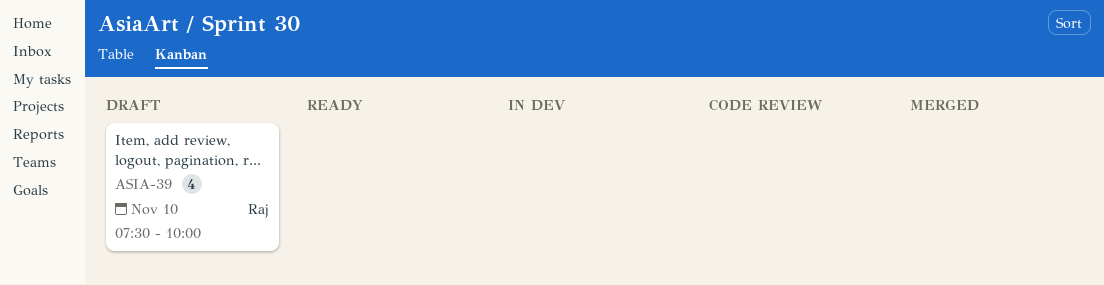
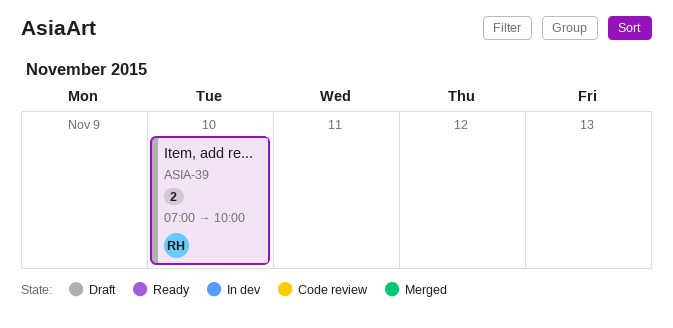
ASIA-39, estimate: 4 -> 2
ASIA-39, begins: 07:30 -> 07:00

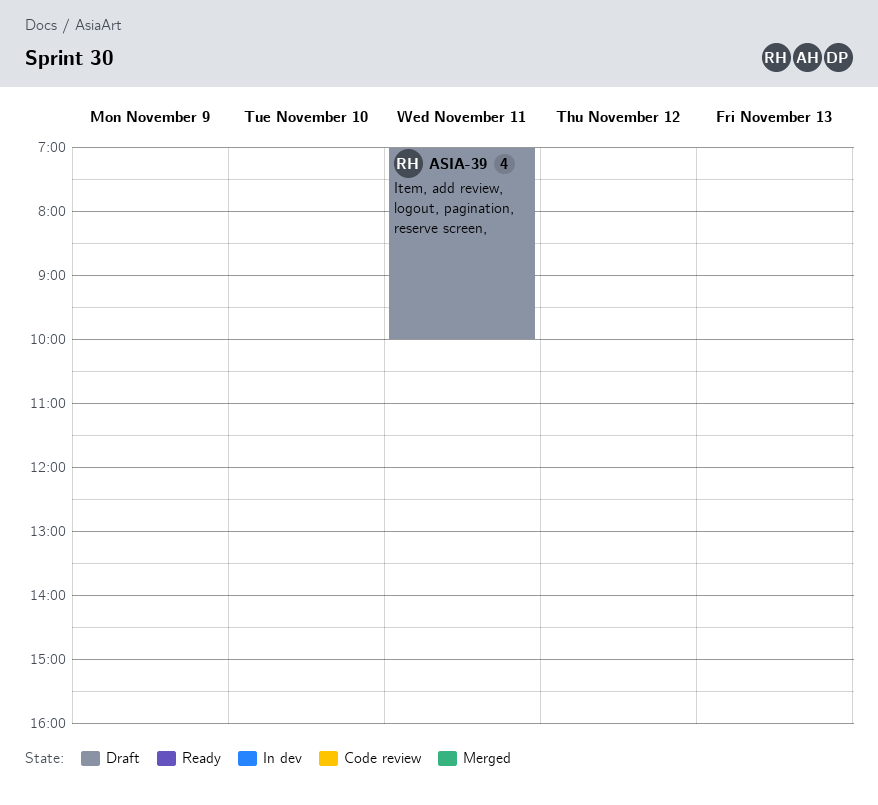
ASIA-39, estimate: 2 -> 4
ASIA-39, day: Nov 10 -> Nov 11

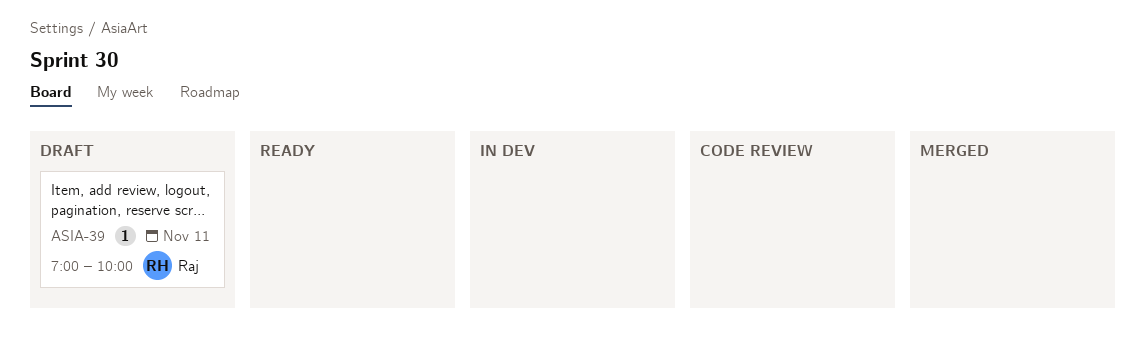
ASIA-39, estimate: 4 -> 1

